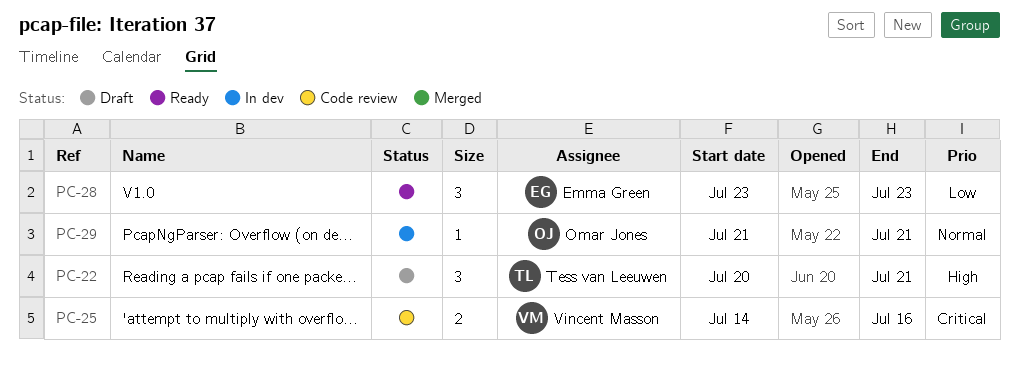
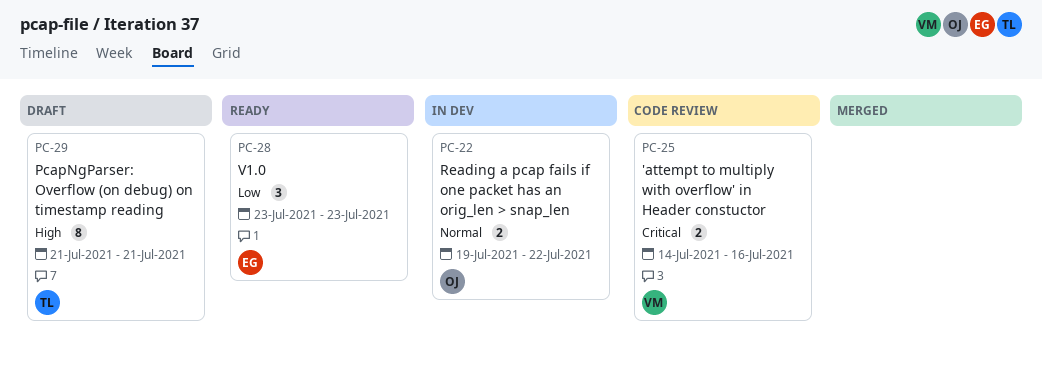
PC-22, status: Draft -> In dev
PC-22, owner: Tess van Leeuwen -> Omar Jones
PC-22, priority: High -> Normal
PC-22, estimate: 3 -> 2
PC-22, start: Jul 20 -> Jul 19
PC-22, due: Jul 21 -> Jul 22
PC-29, status: In dev -> Draft
PC-29, owner: Omar Jones -> Tess van Leeuwen
PC-29, priority: Normal -> High
PC-29, estimate: 1 -> 8

